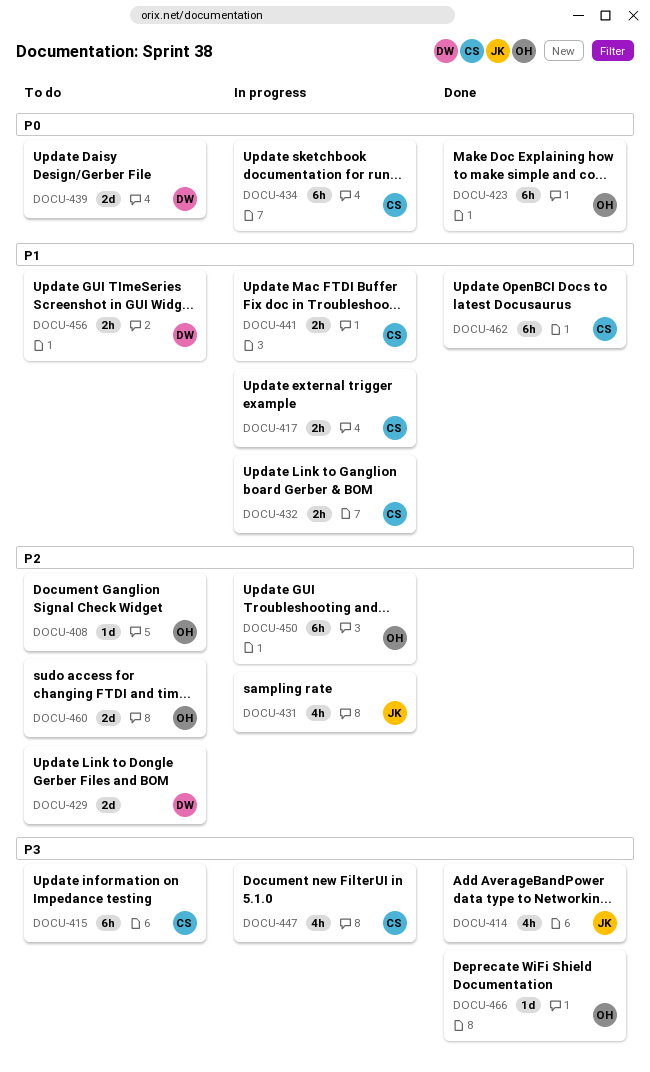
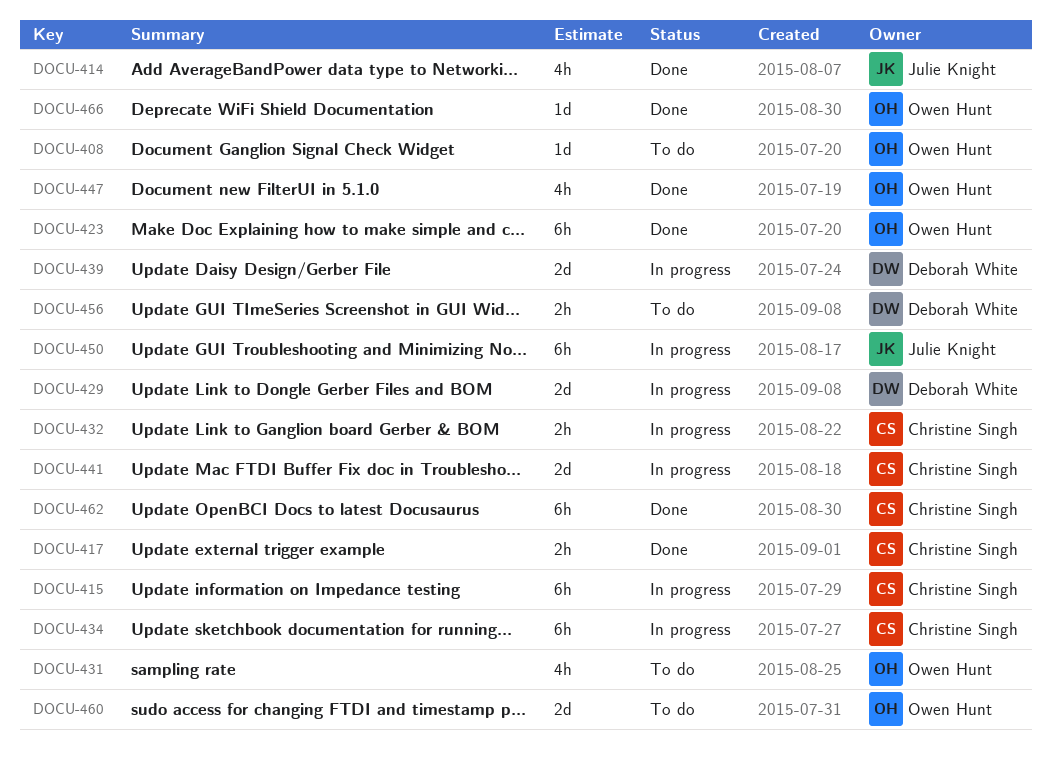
DOCU-415, status: To do -> In progress
DOCU-417, status: In progress -> Done
DOCU-429, status: To do -> In progress
DOCU-431, status: In progress -> To do
DOCU-431, owner: Julie Knight -> Owen Hunt
DOCU-439, status: To do -> In progress
DOCU-441, estimate: 2h -> 2d
DOCU-447, status: In progress -> Done
DOCU-447, owner: Christine Singh -> Owen Hunt
DOCU-450, owner: Owen Hunt -> Julie Knight

